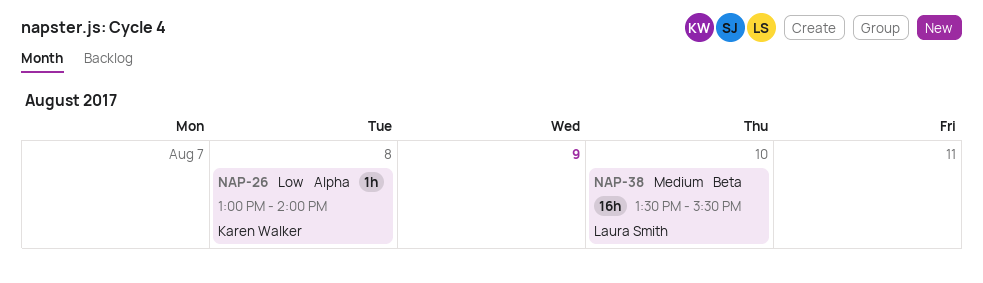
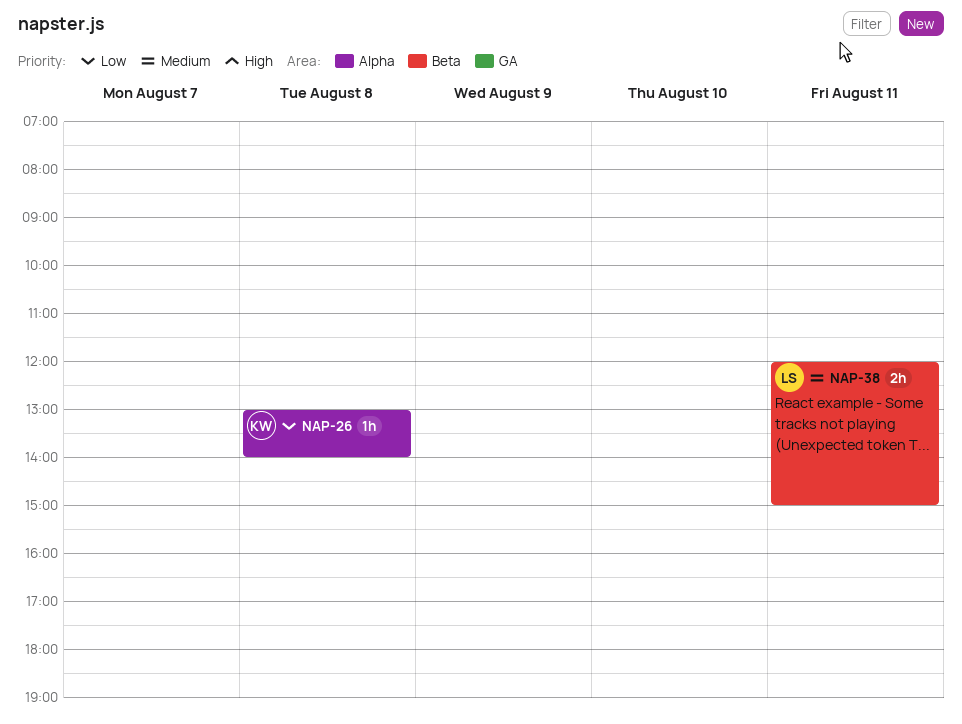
NAP-38, estimate: 16h -> 2h
NAP-38, day: Aug 10 -> Aug 11
NAP-38, begins: 13:30 -> 12:00
NAP-38, ends: 15:30 -> 15:00

